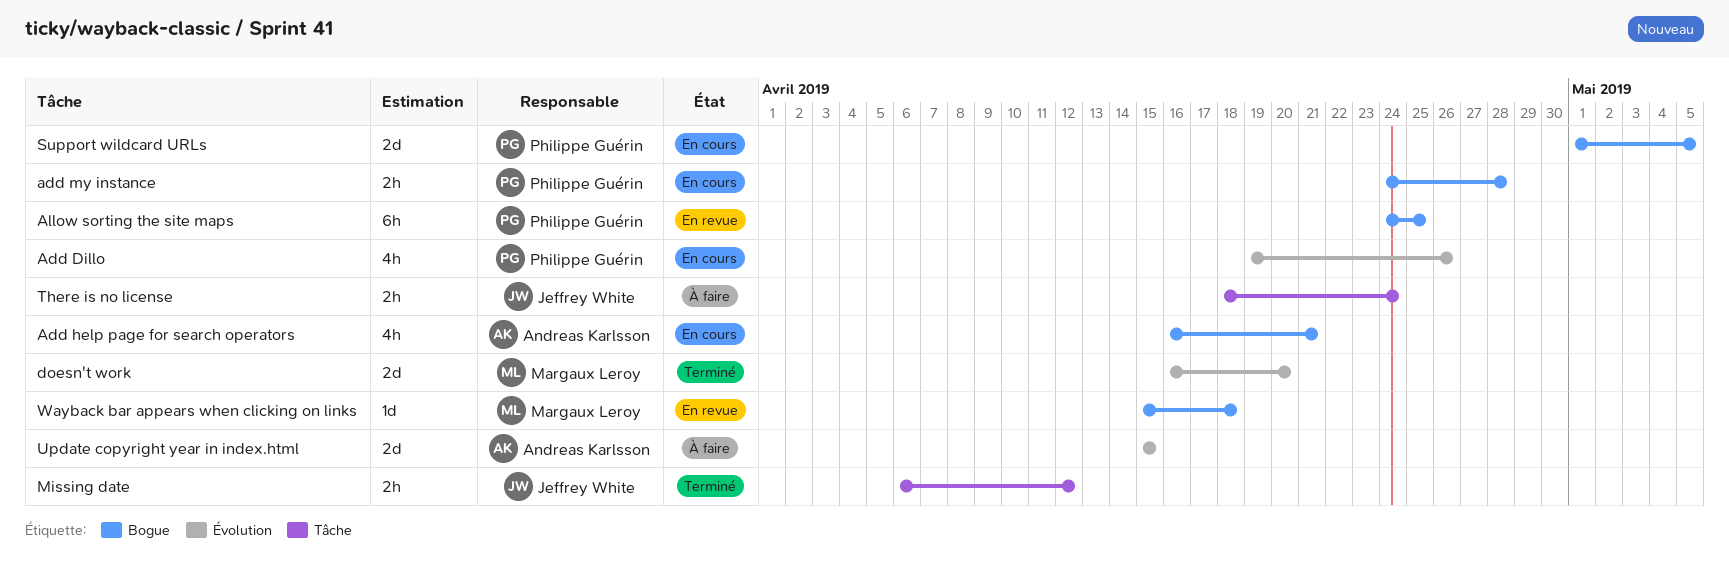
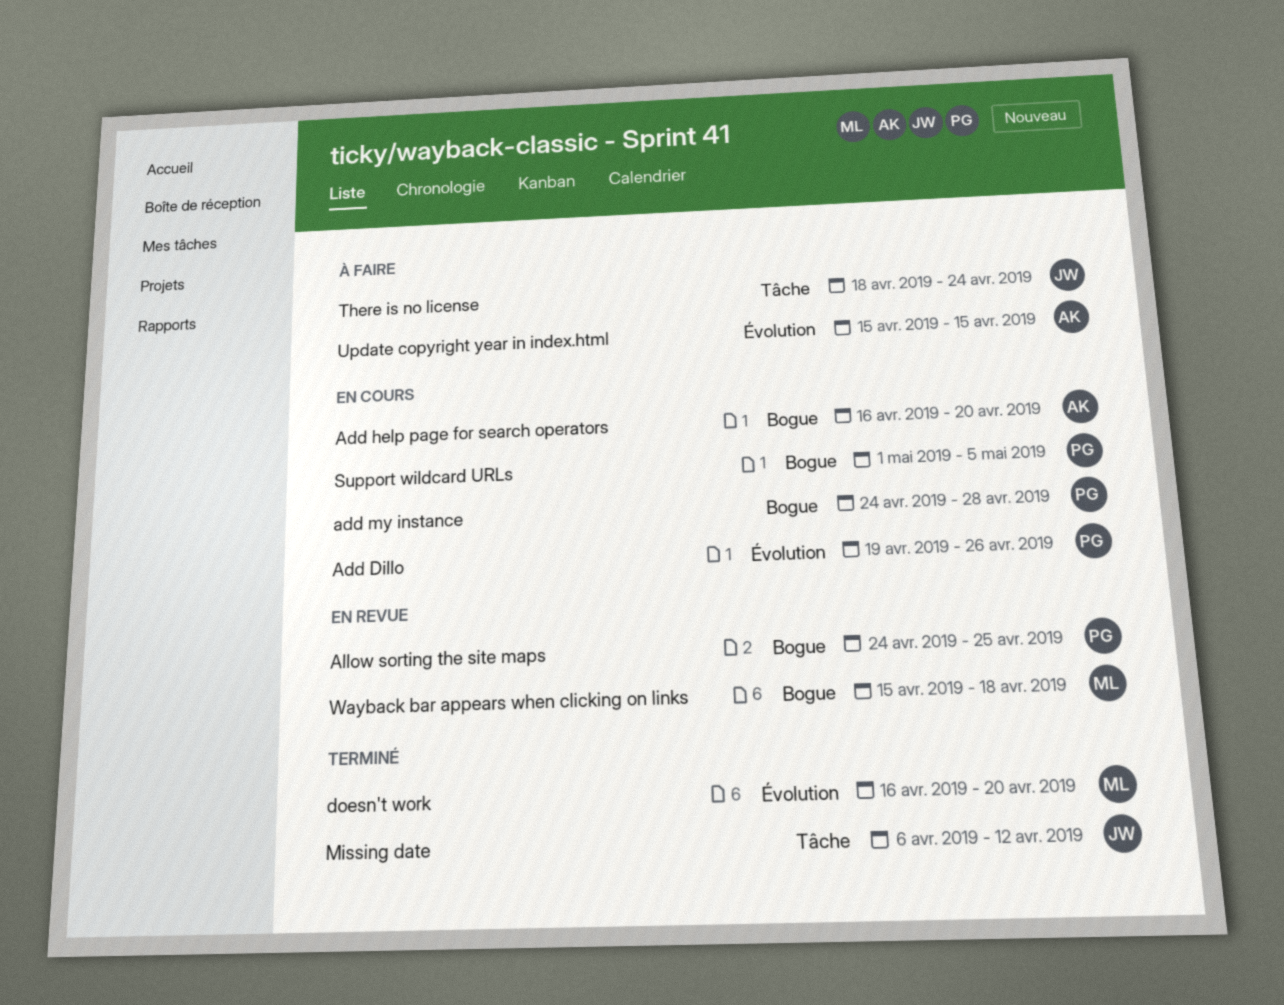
Add help page for search operators, due: Apr 21 -> Apr 20

